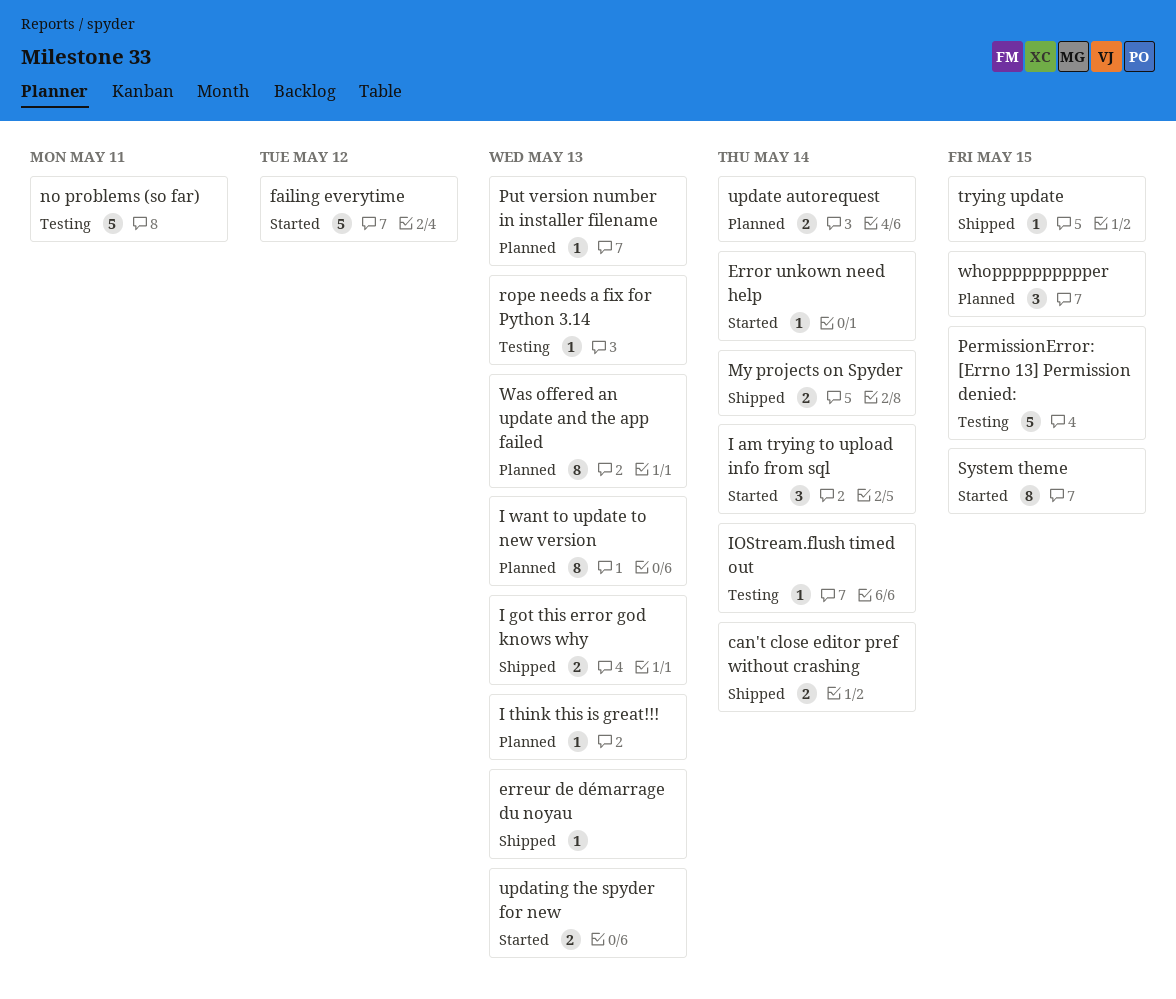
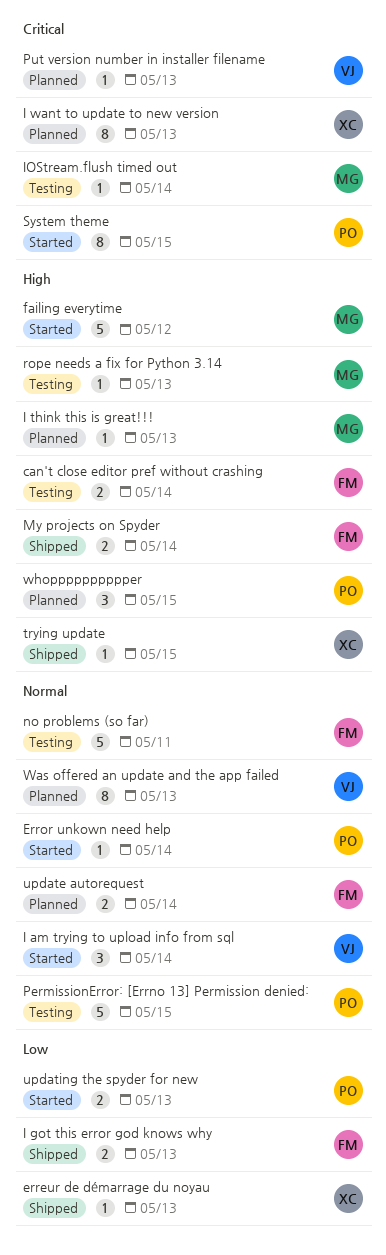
can't close editor pref without crashing, status: Shipped -> Testing

